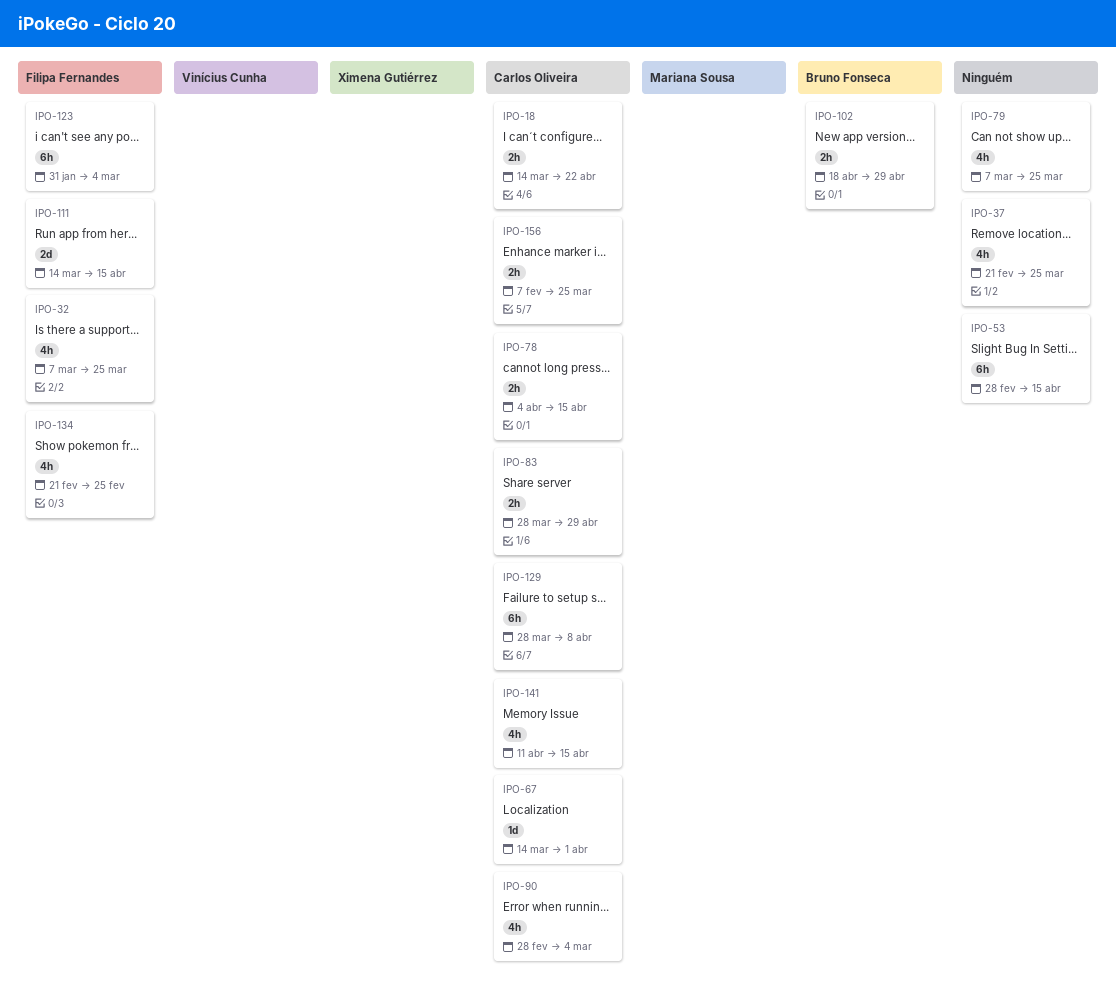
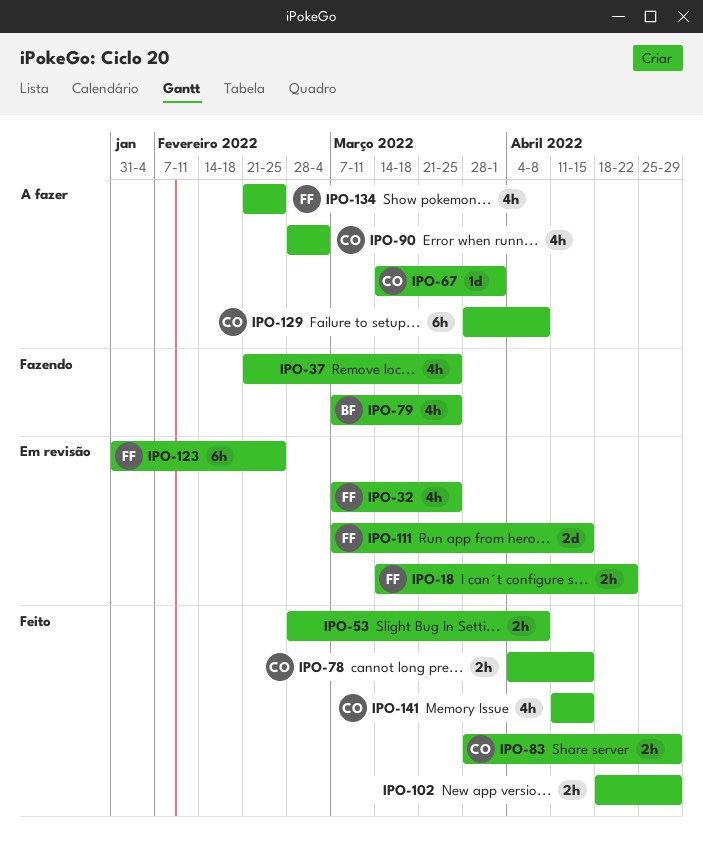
IPO-18, owner: Carlos Oliveira -> Filipa Fernandes
IPO-53, estimate: 6h -> 2h
IPO-53, due: Apr 15 -> Apr 8
IPO-79, owner: none -> Bruno Fonseca
IPO-102, owner: Bruno Fonseca -> none
IPO-111, start: Mar 14 -> Mar 7
IPO-123, due: Mar 4 -> Feb 25
IPO-156: present -> none

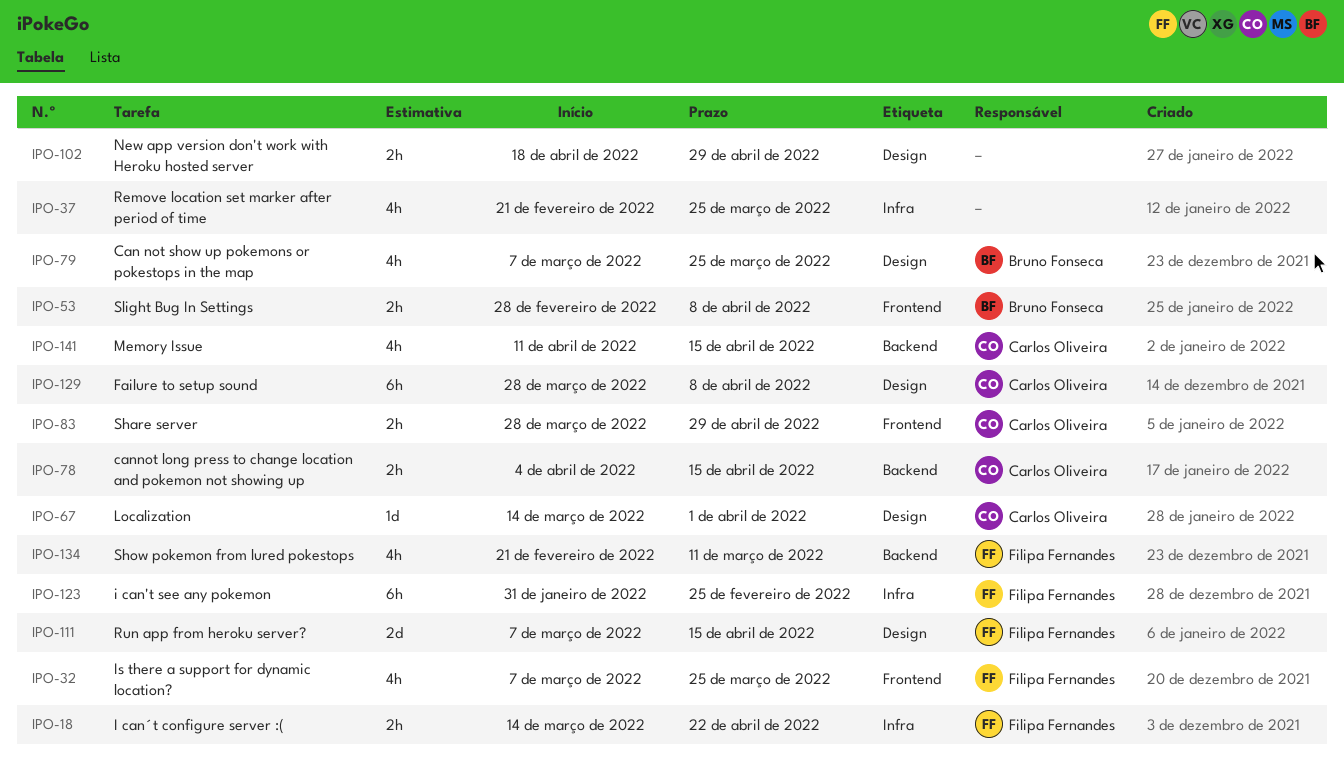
IPO-53, owner: none -> Bruno Fonseca
IPO-90: present -> none
IPO-134, due: Feb 25 -> Mar 11

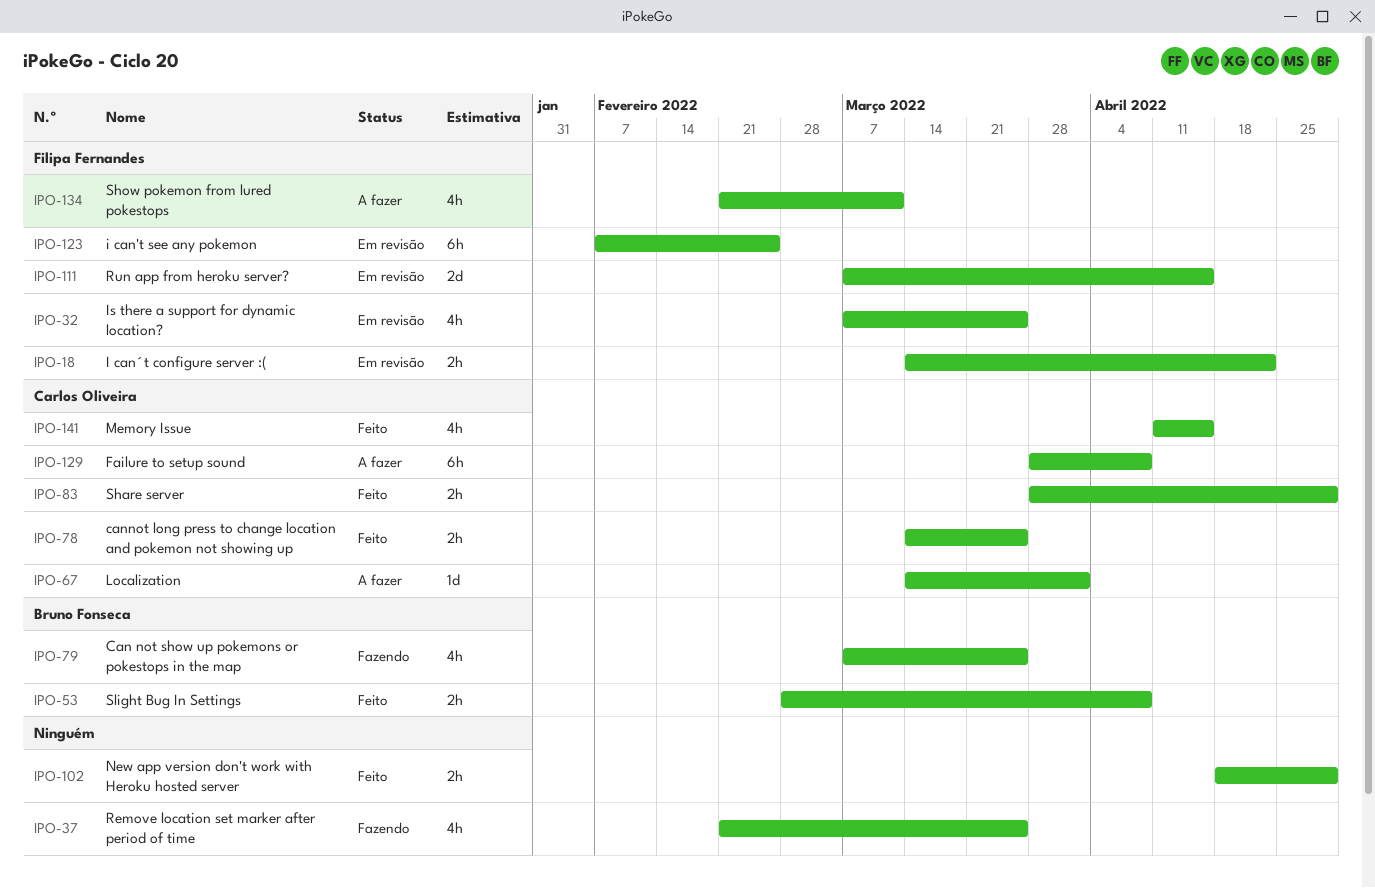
IPO-78, start: Apr 4 -> Mar 14
IPO-78, due: Apr 15 -> Mar 25
IPO-123, start: Jan 31 -> Feb 7

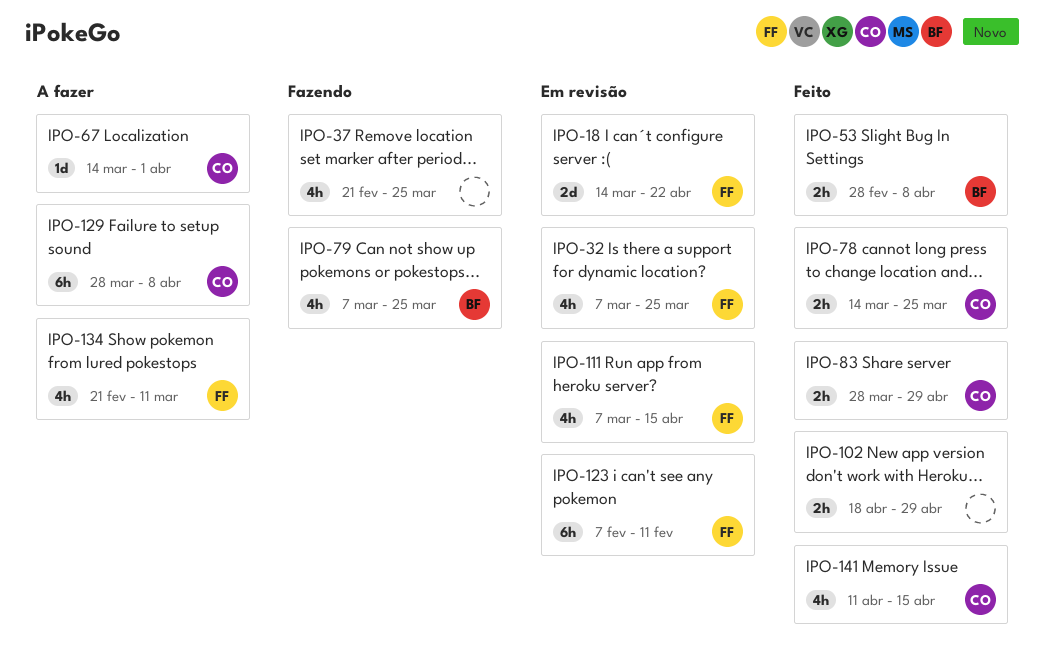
IPO-18, estimate: 2h -> 2d
IPO-111, estimate: 2d -> 4h
IPO-123, due: Feb 25 -> Feb 11

